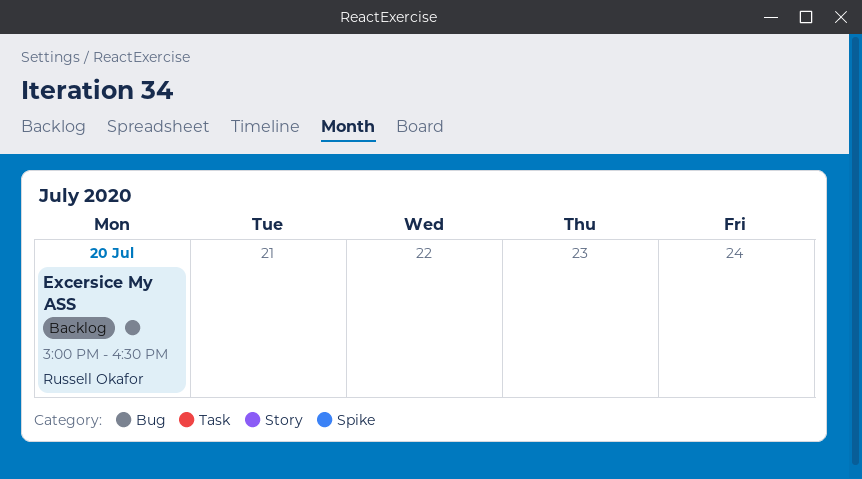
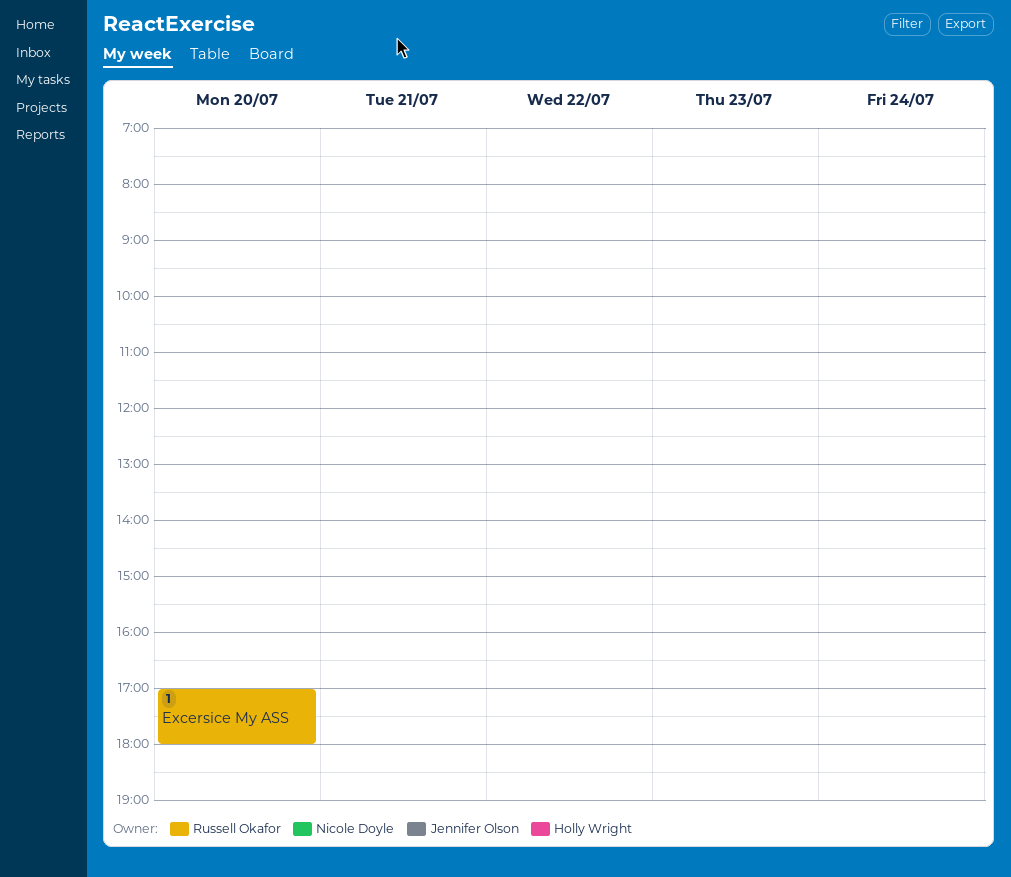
Excersice My ASS, begins: 15:00 -> 17:00
Excersice My ASS, ends: 16:30 -> 18:00

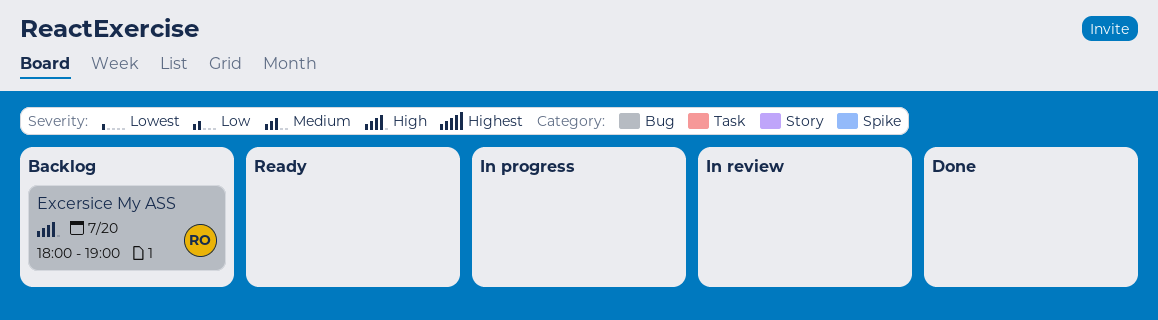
Excersice My ASS, begins: 17:00 -> 18:00
Excersice My ASS, ends: 18:00 -> 19:00

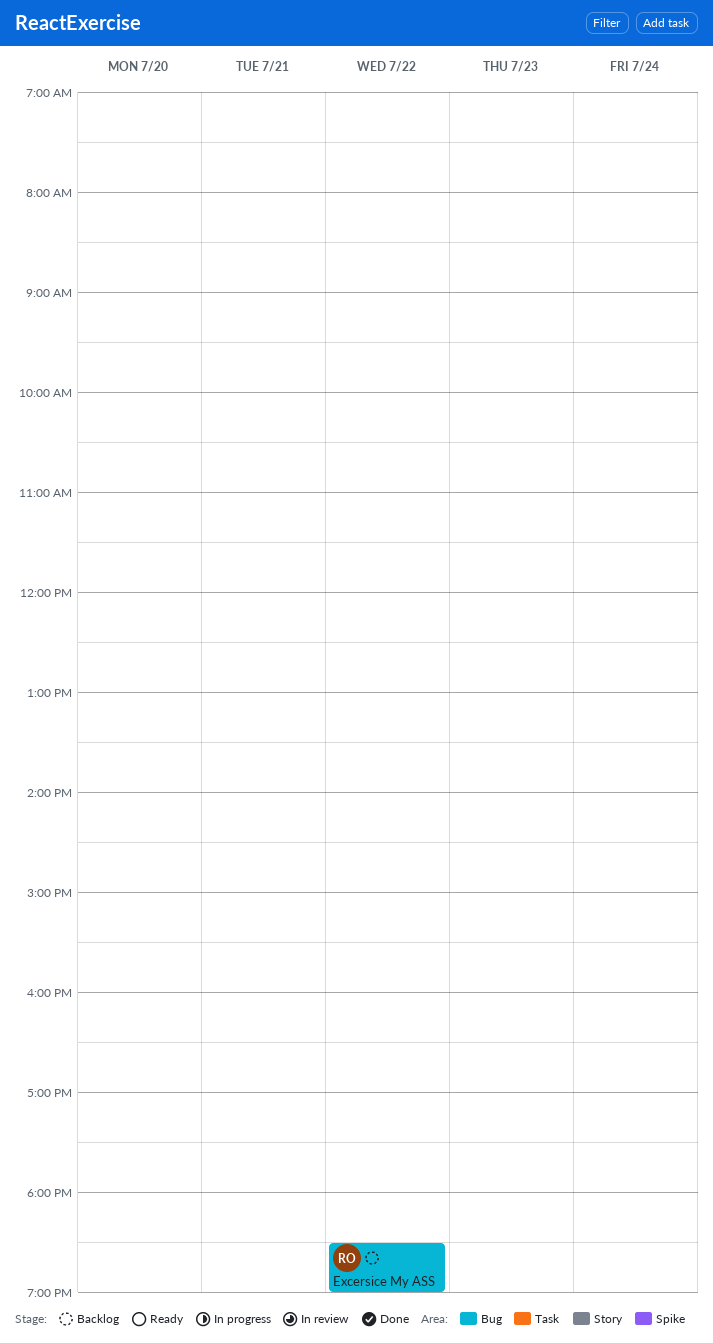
Excersice My ASS, day: Jul 20 -> Jul 22
Excersice My ASS, begins: 18:00 -> 18:30

